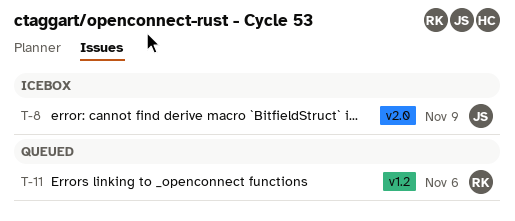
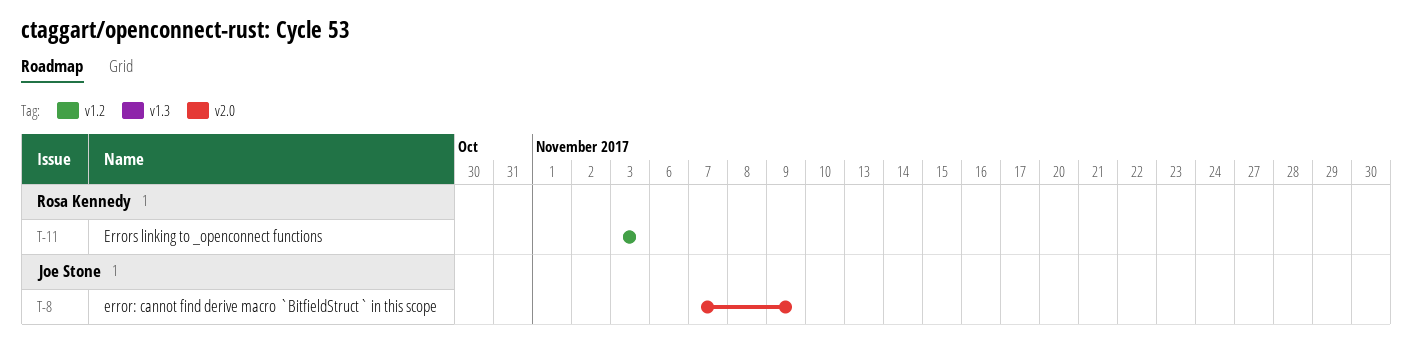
T-11, due: Nov 6 -> Nov 3

